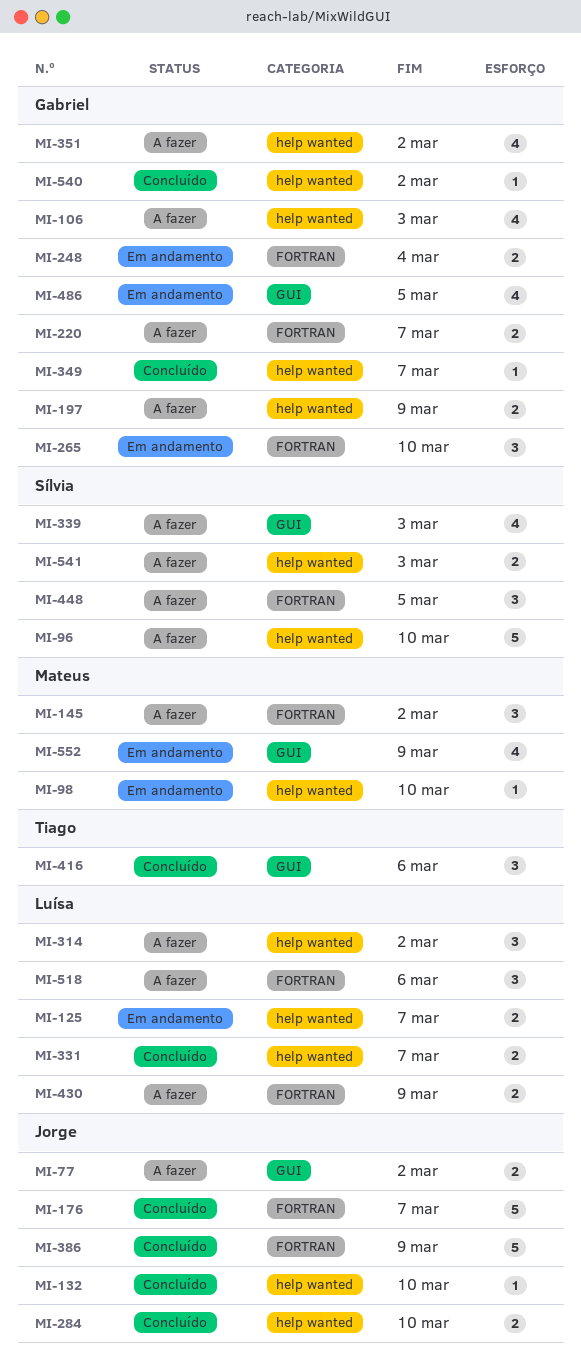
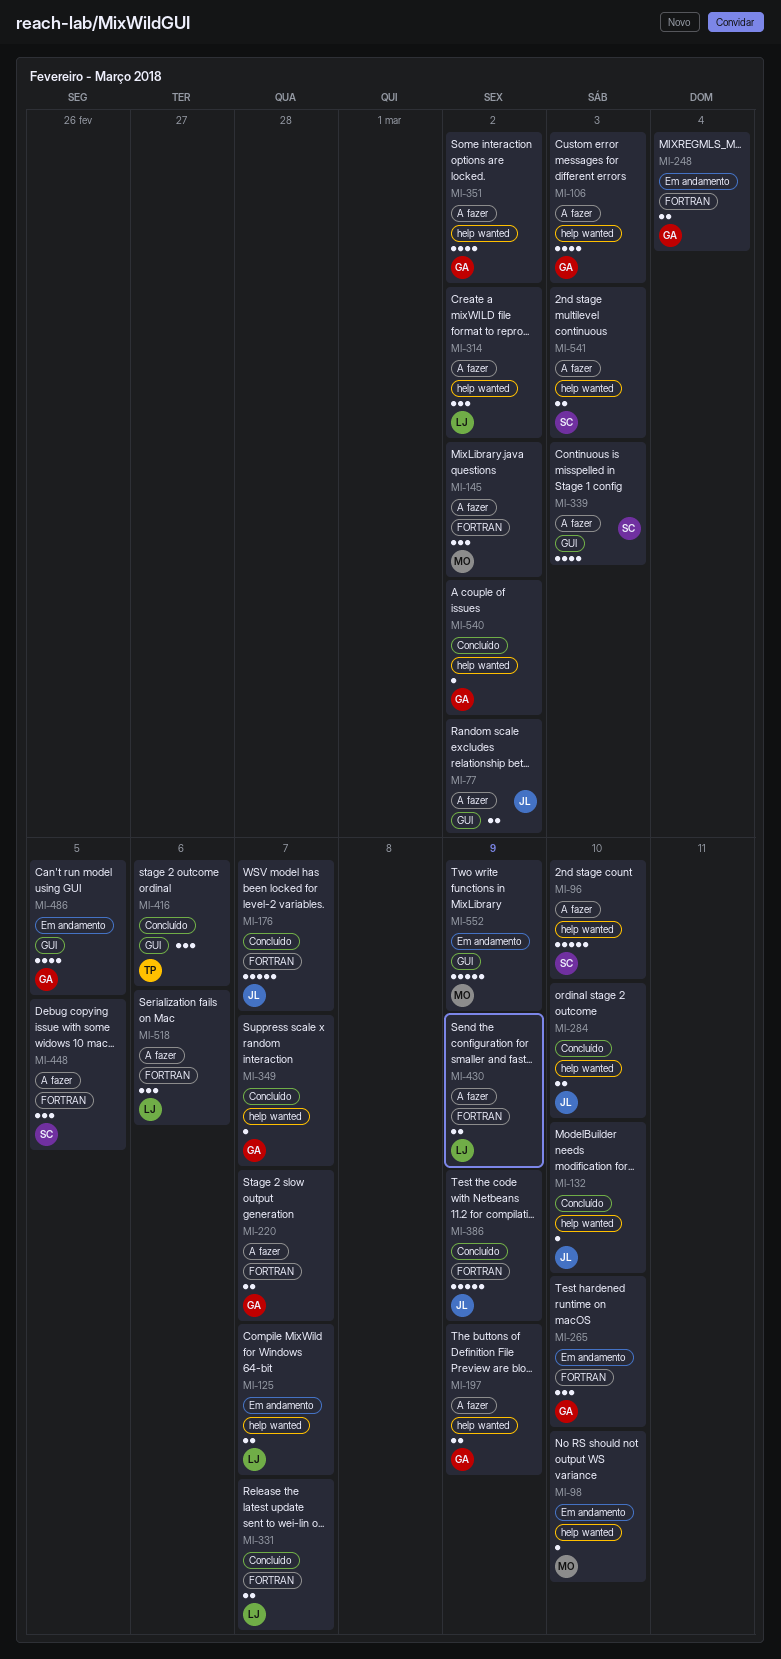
MI-331, label: help wanted -> FORTRAN
MI-552, estimate: 4 -> 5

